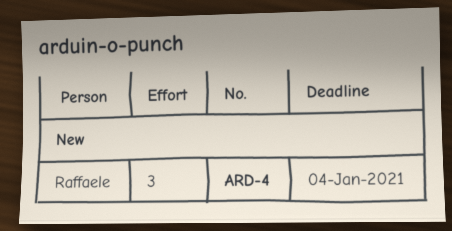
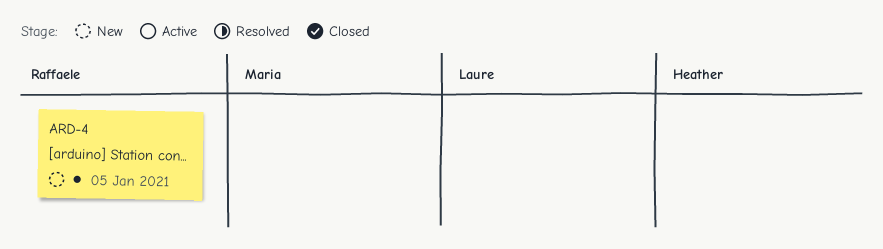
ARD-4, estimate: 3 -> 1
ARD-4, due: Jan 4 -> Jan 5

